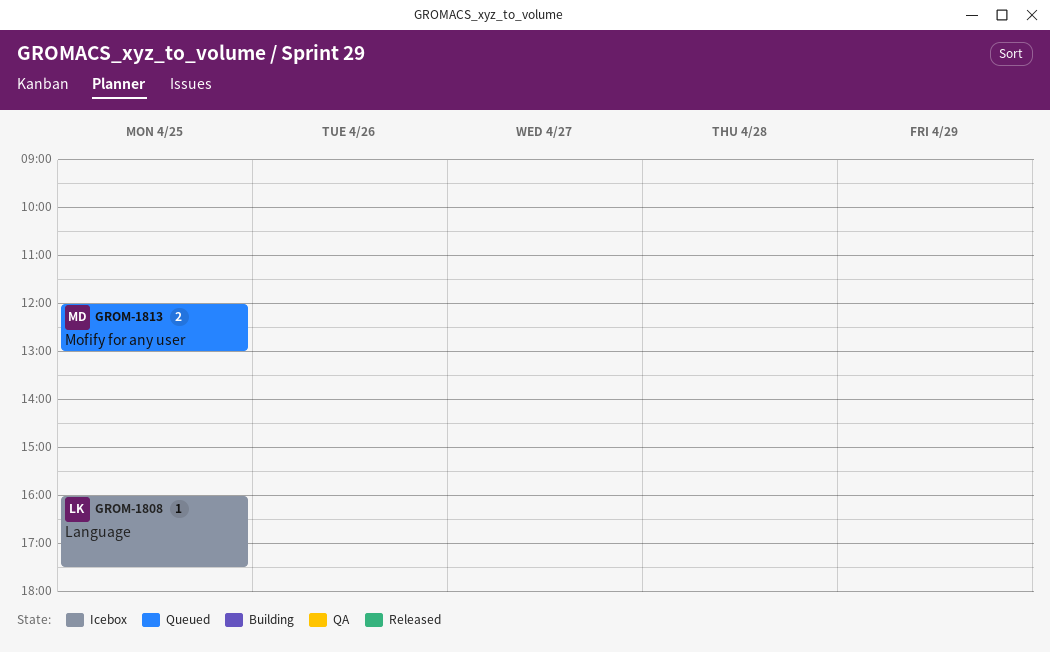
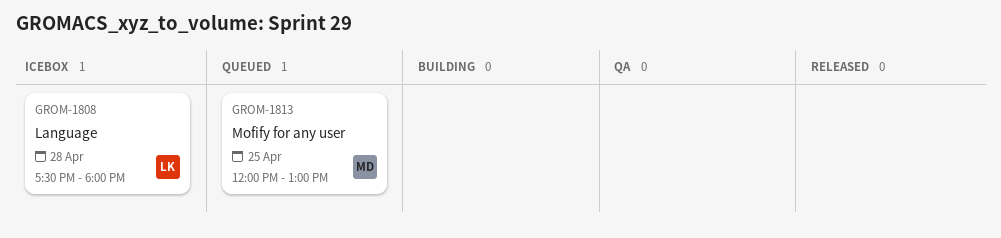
GROM-1808, day: Apr 25 -> Apr 28
GROM-1808, begins: 16:00 -> 17:30
GROM-1808, ends: 17:30 -> 18:00

